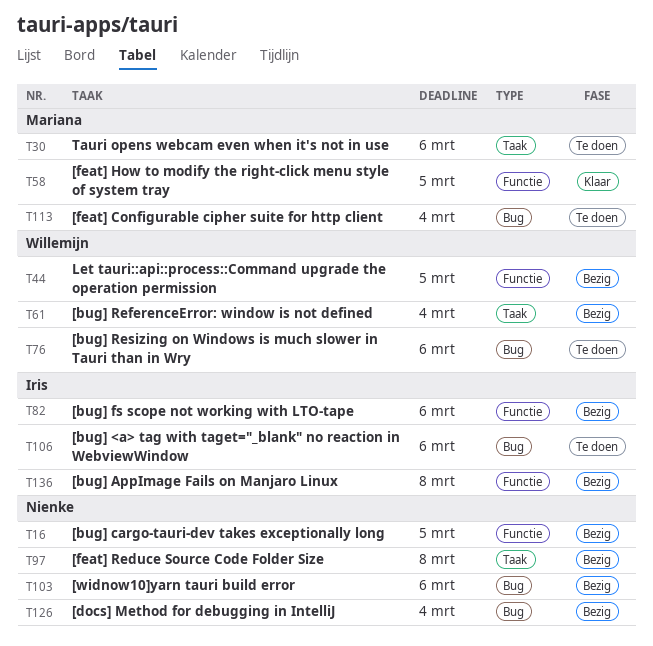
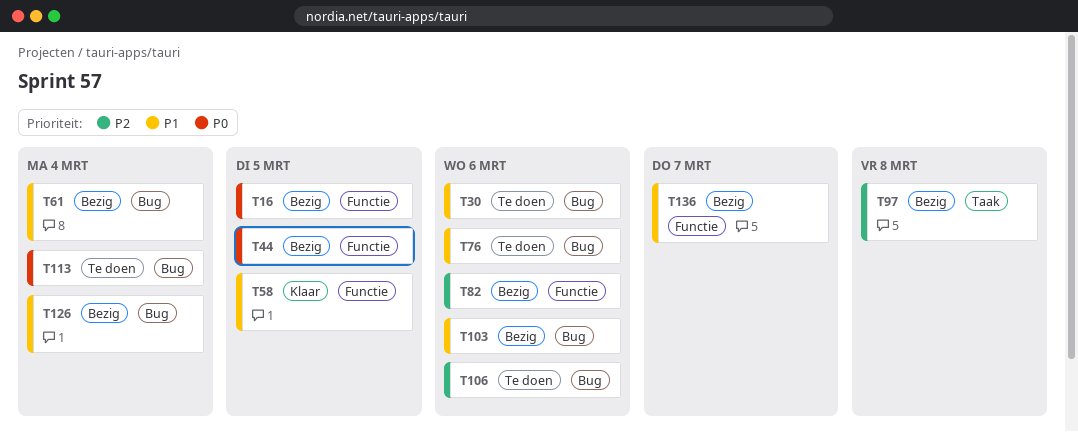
T30, label: Taak -> Bug
T61, label: Taak -> Bug
T136, due: Mar 8 -> Mar 7

